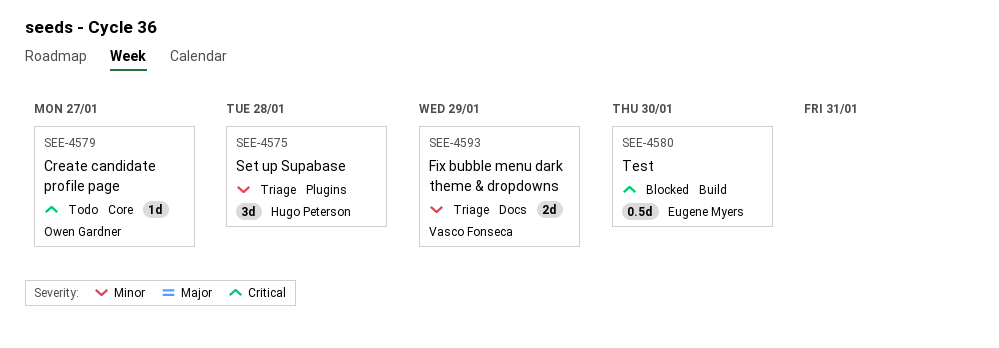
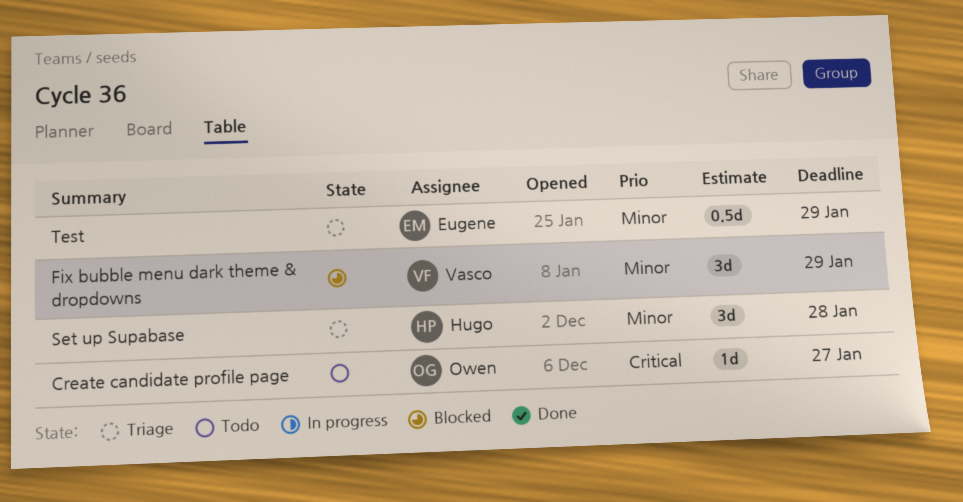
Fix bubble menu dark theme & dropdowns, status: Triage -> Blocked
Fix bubble menu dark theme & dropdowns, estimate: 2d -> 3d
Test, status: Blocked -> Triage
Test, priority: Critical -> Minor
Test, due: Jan 30 -> Jan 29

